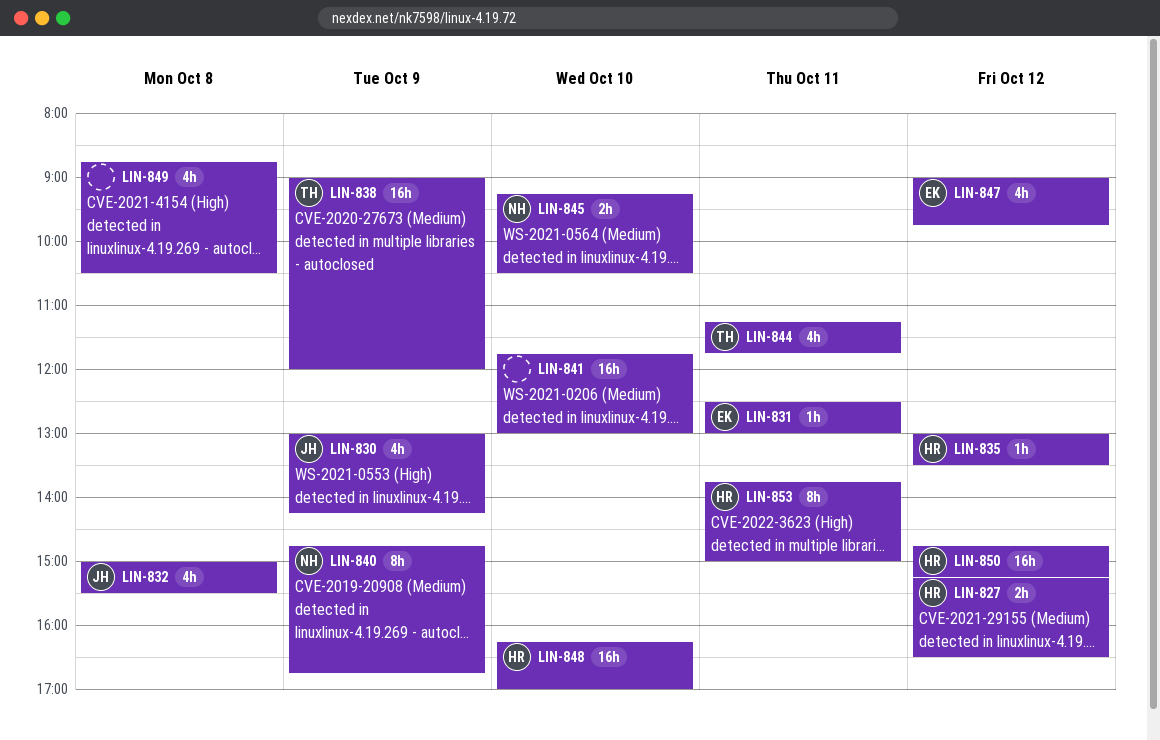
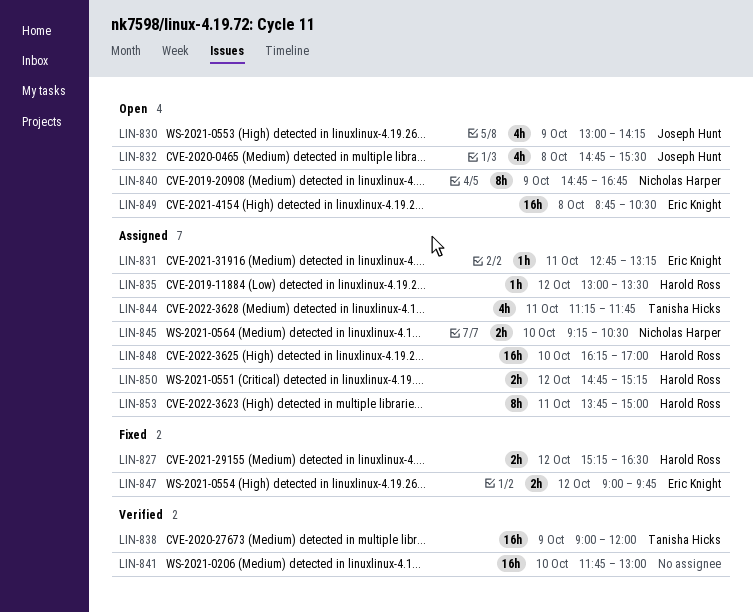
LIN-831, begins: 12:30 -> 12:45
LIN-831, ends: 13:00 -> 13:15
LIN-832, begins: 15:00 -> 14:45
LIN-847, estimate: 4h -> 2h
LIN-849, owner: none -> Eric Knight
LIN-849, estimate: 4h -> 16h
LIN-850, estimate: 16h -> 2h

